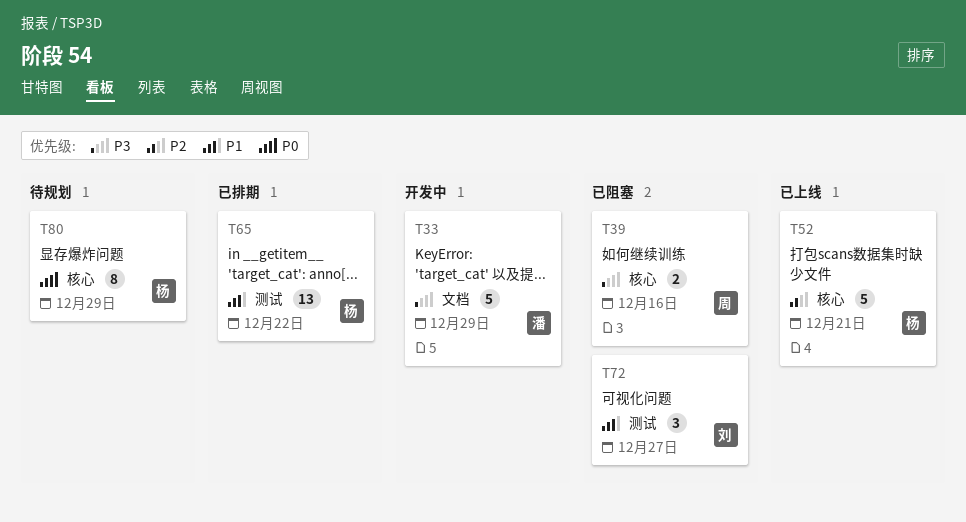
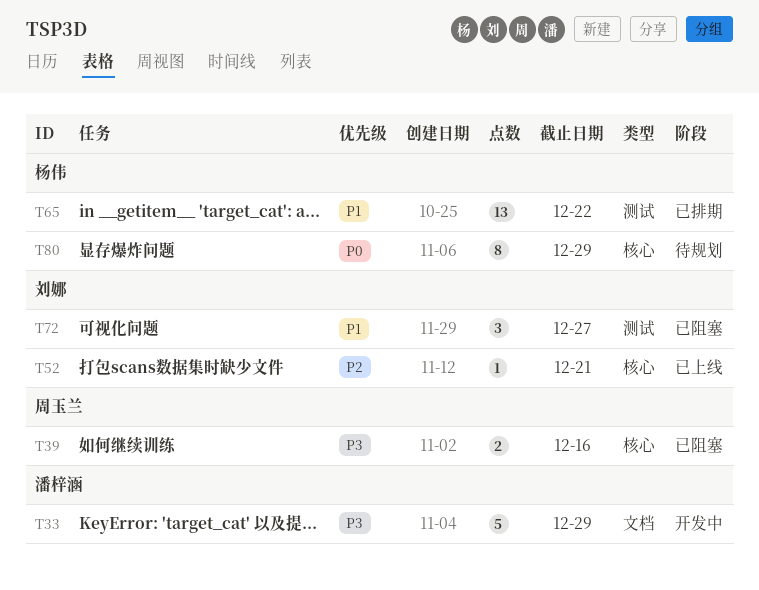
T52, owner: 杨伟 -> 刘娜
T52, estimate: 5 -> 1

